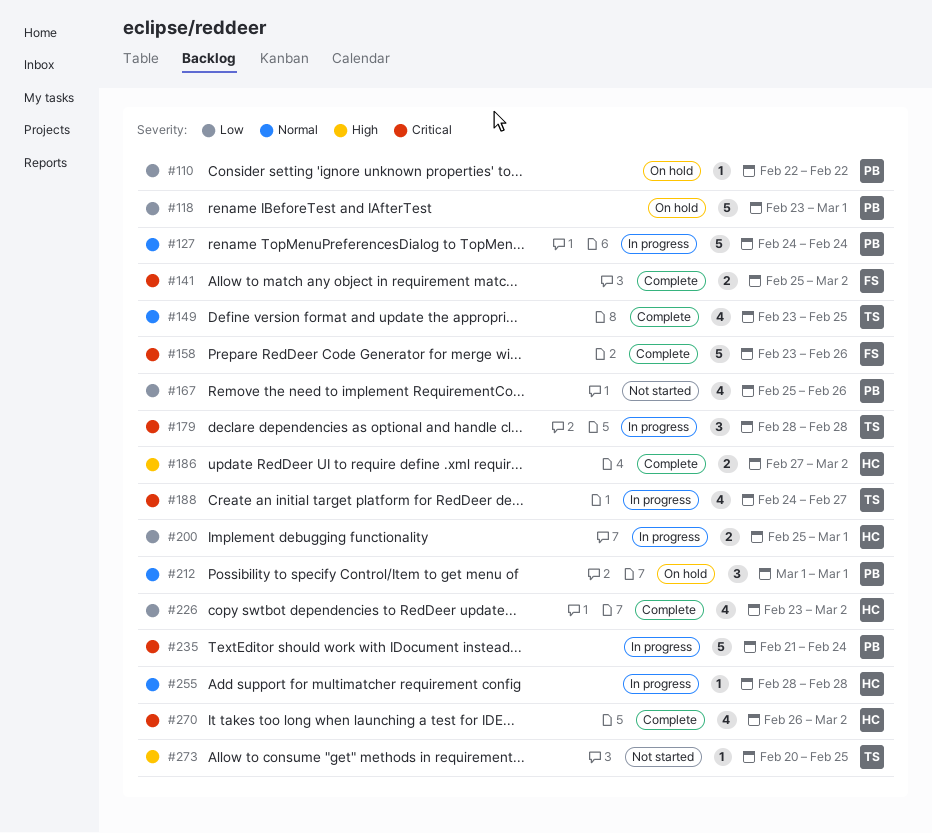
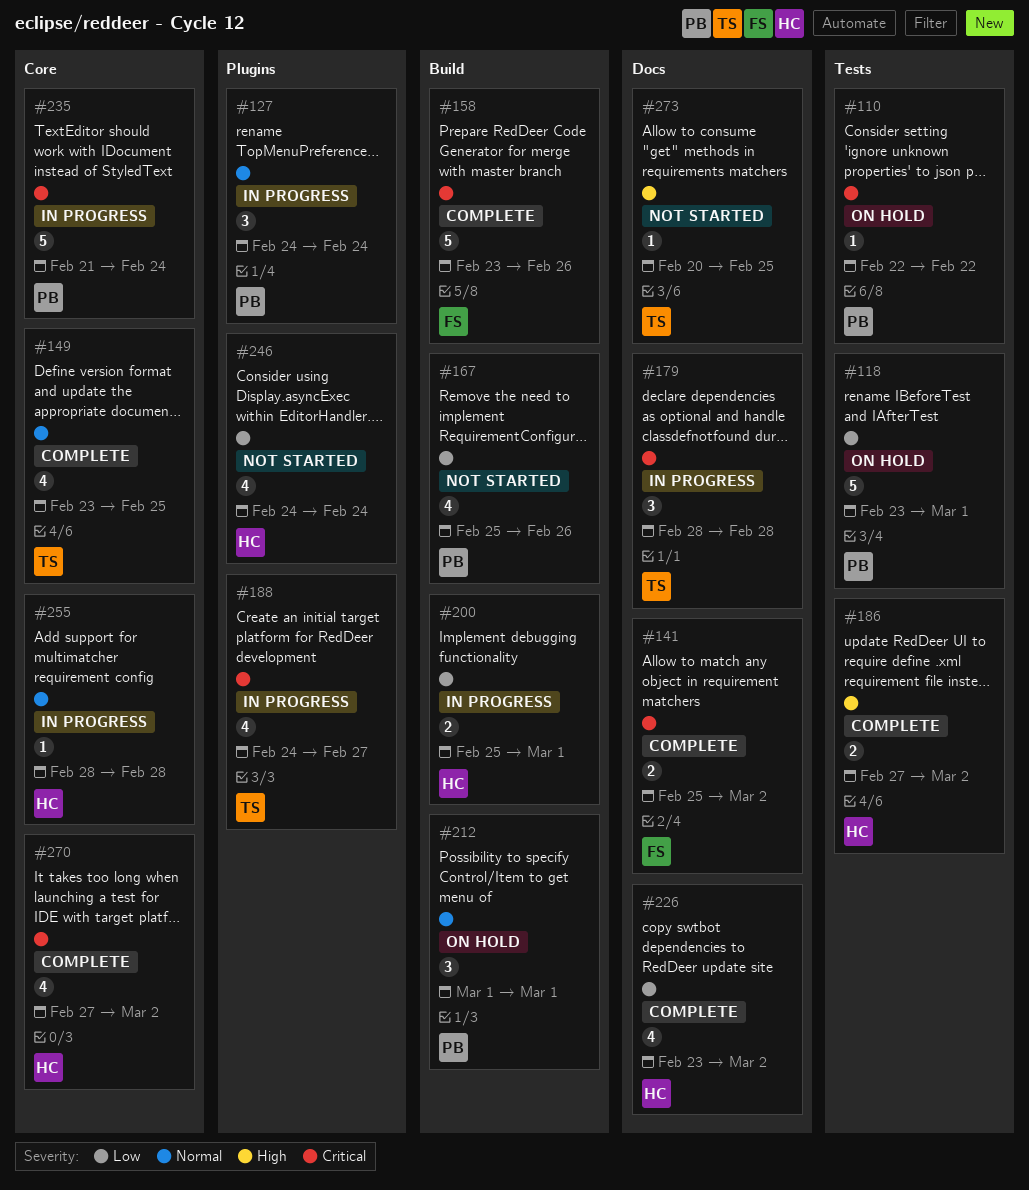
#110, priority: Low -> Critical
#127, estimate: 5 -> 3
#246: none -> present
#270, start: Feb 26 -> Feb 27

